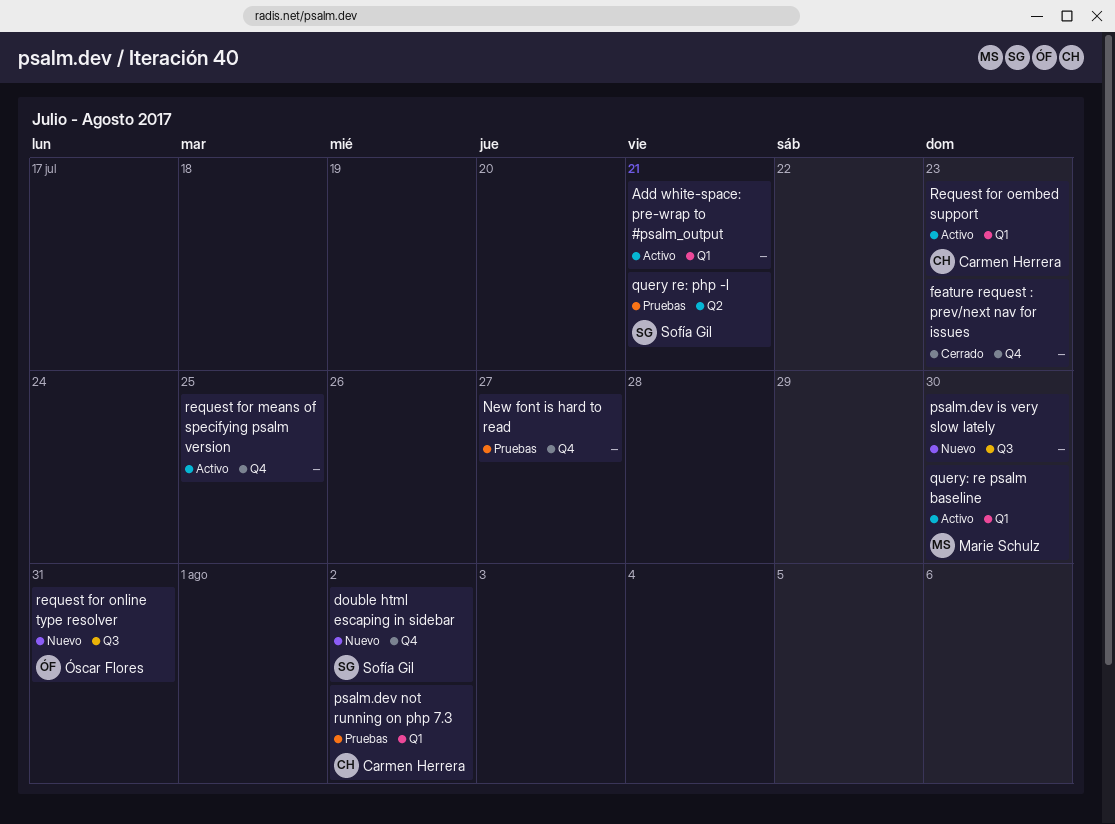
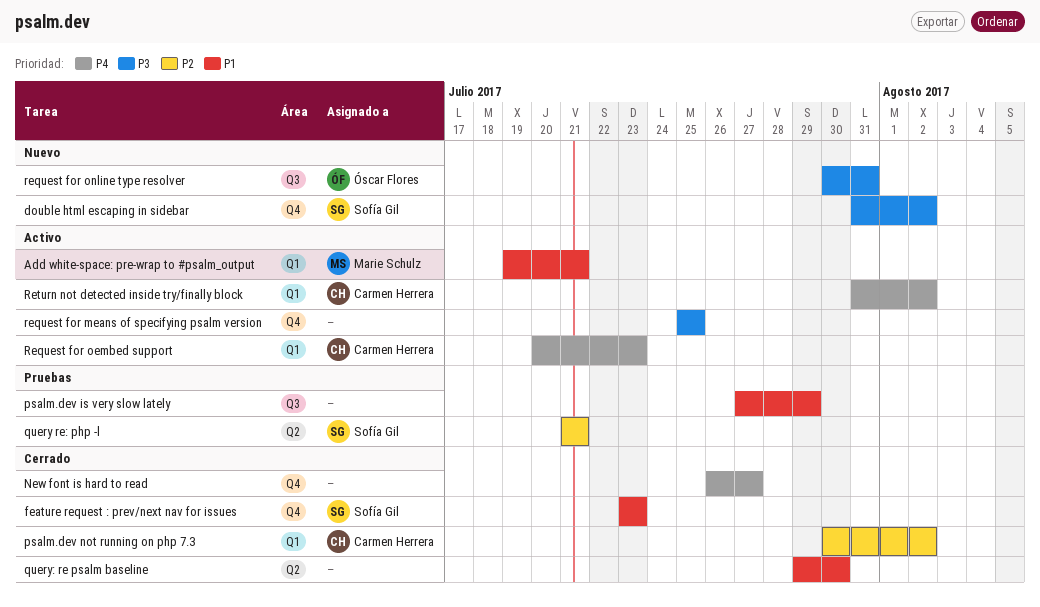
Add white-space: pre-wrap to #psalm_output, owner: none -> Marie Schulz
feature request : prev/next nav for issues, owner: none -> Sofía Gil
New font is hard to read, status: Pruebas -> Cerrado
psalm.dev is very slow lately, status: Nuevo -> Pruebas
psalm.dev is very slow lately, due: Jul 30 -> Jul 29
psalm.dev not running on php 7.3, status: Pruebas -> Cerrado
query: re psalm baseline, status: Activo -> Cerrado
query: re psalm baseline, owner: Marie Schulz -> none
query: re psalm baseline, label: Q1 -> Q2
Return not detected inside try/finally block: none -> present

